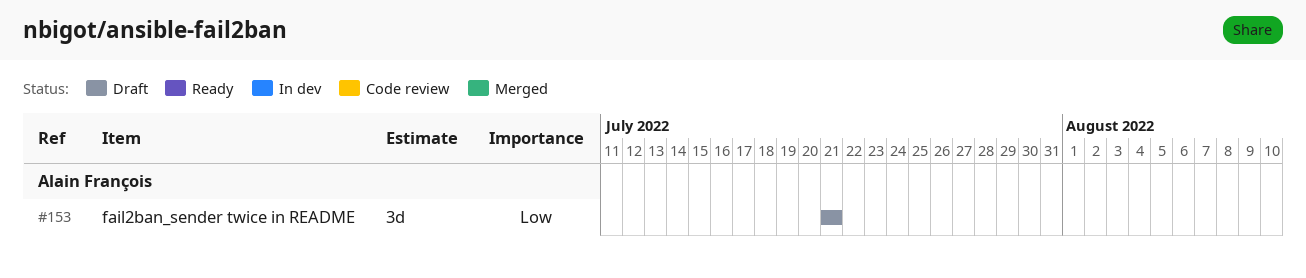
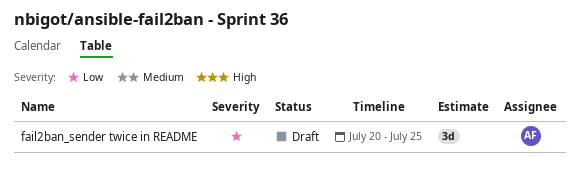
fail2ban_sender twice in README, start: Jul 21 -> Jul 20
fail2ban_sender twice in README, due: Jul 21 -> Jul 25

